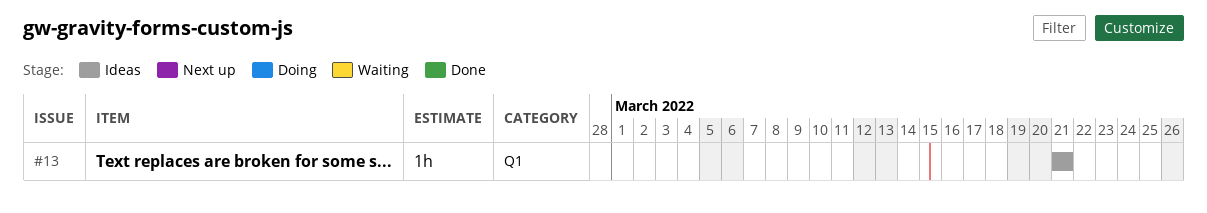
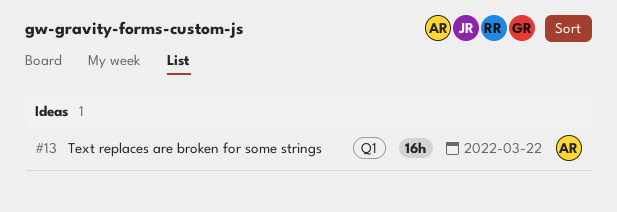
#13, estimate: 1h -> 16h
#13, due: Mar 21 -> Mar 22

